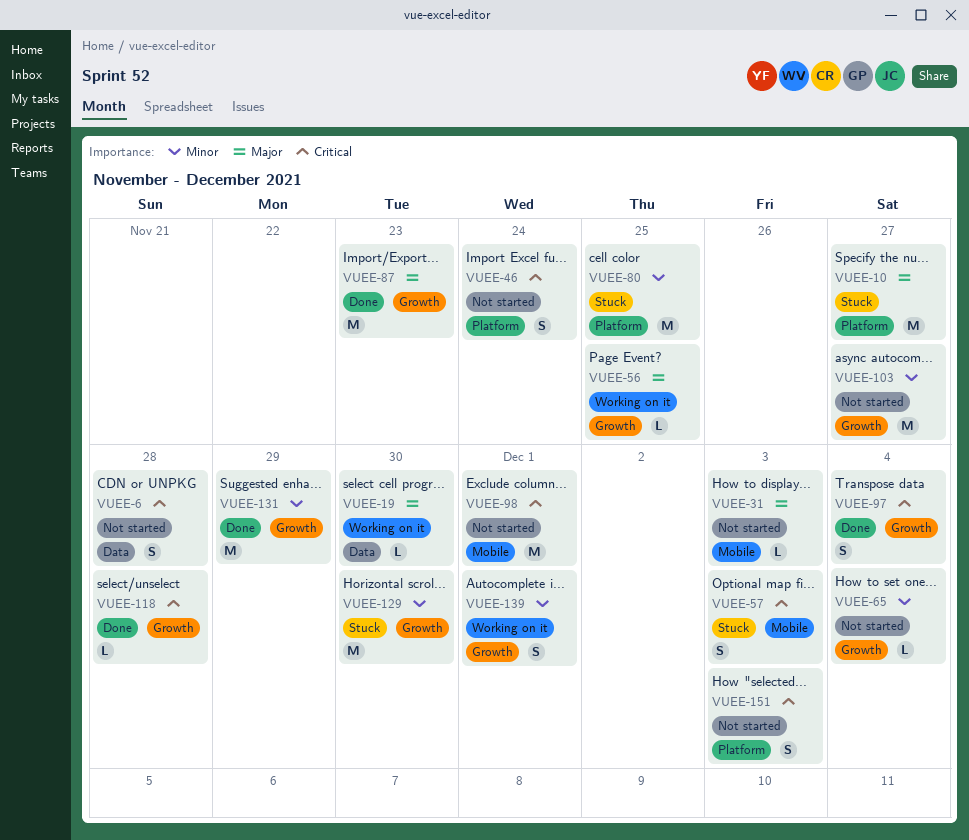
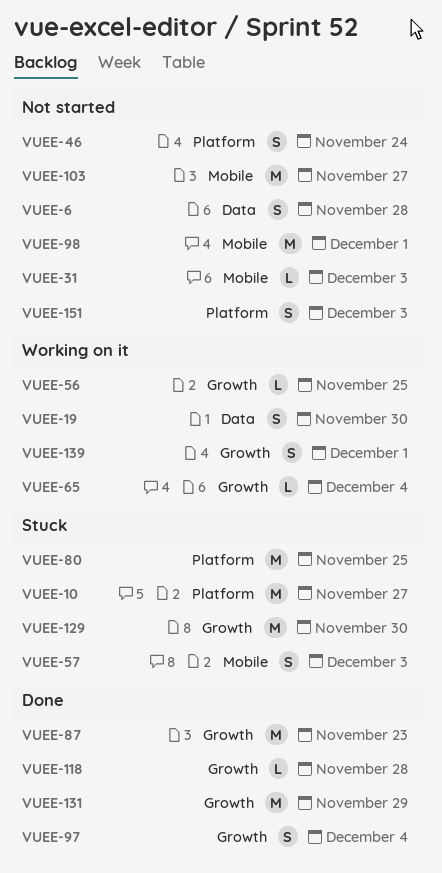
VUEE-19, estimate: L -> S
VUEE-65, status: Not started -> Working on it
VUEE-103, label: Growth -> Mobile

